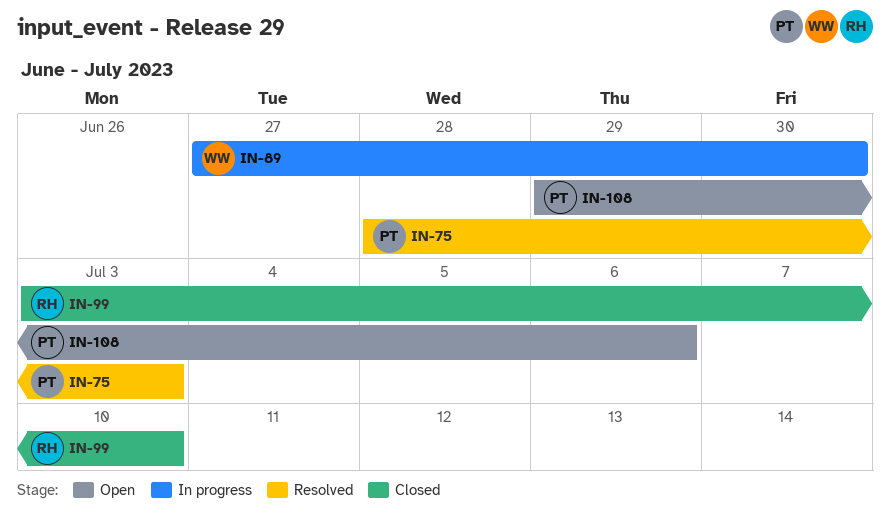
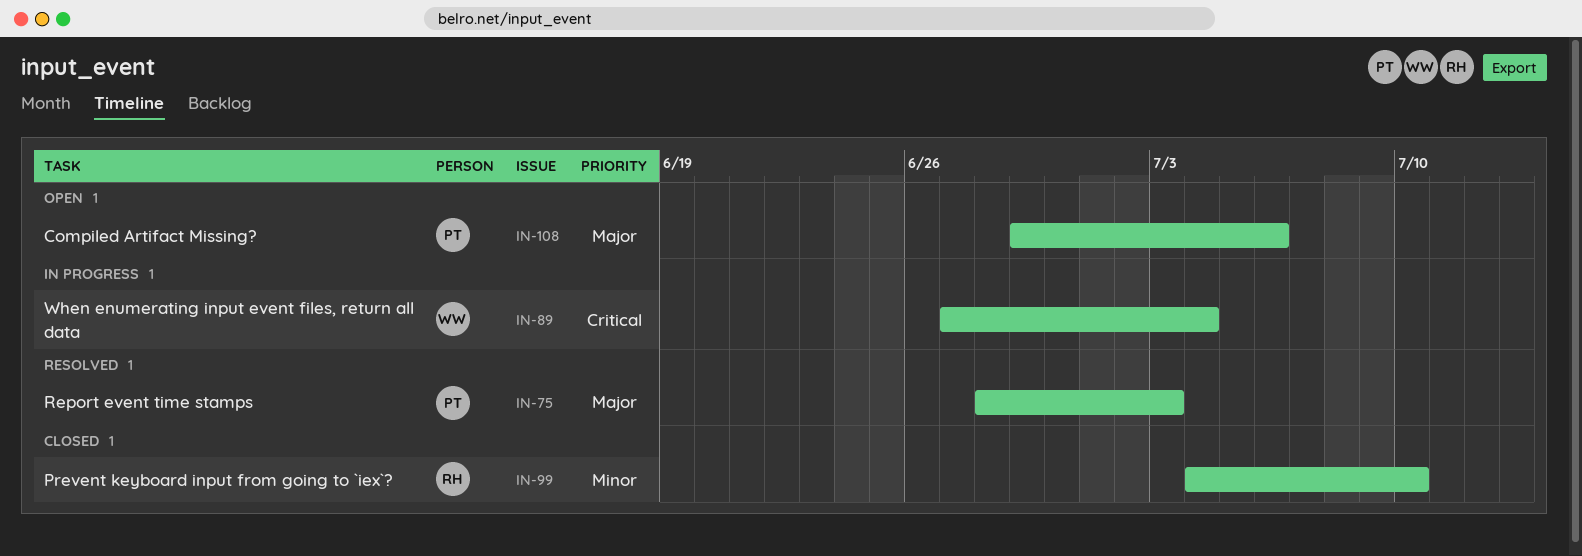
IN-89, due: Jun 30 -> Jul 4
IN-99, start: Jul 3 -> Jul 4

